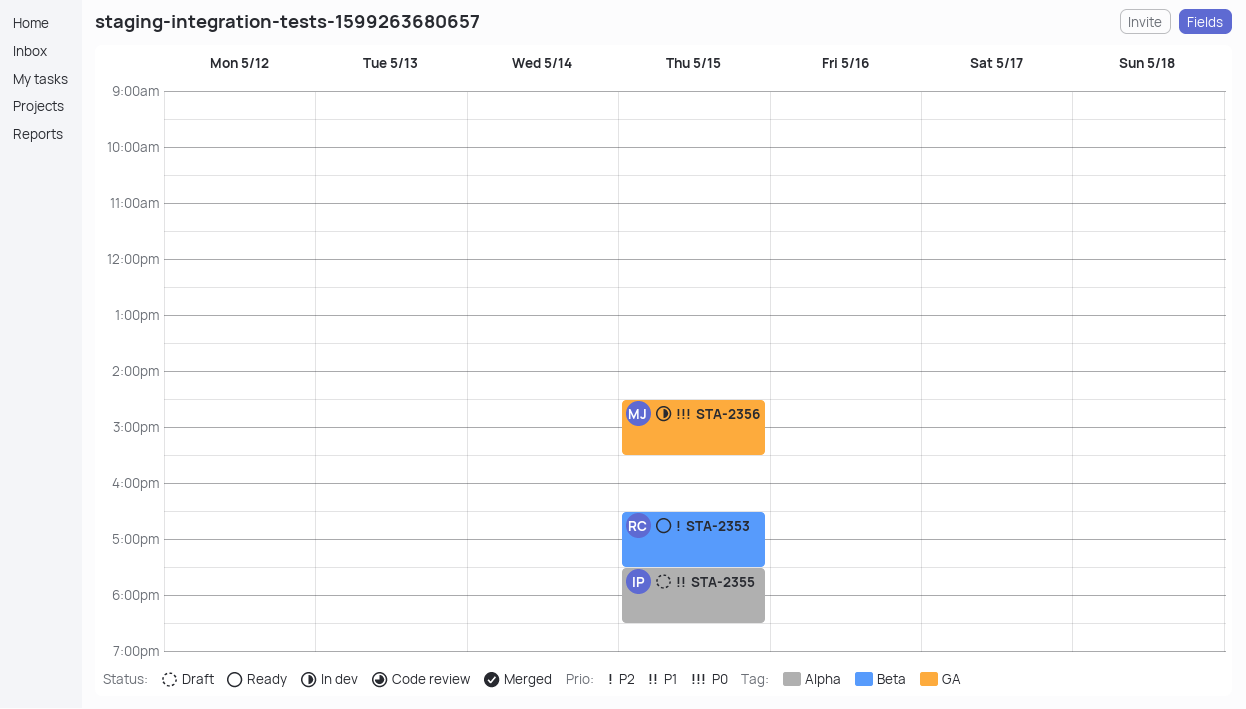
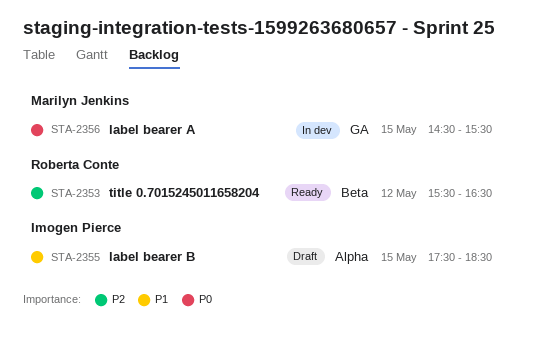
STA-2353, day: May 15 -> May 12
STA-2353, begins: 16:30 -> 15:30
STA-2353, ends: 17:30 -> 16:30

